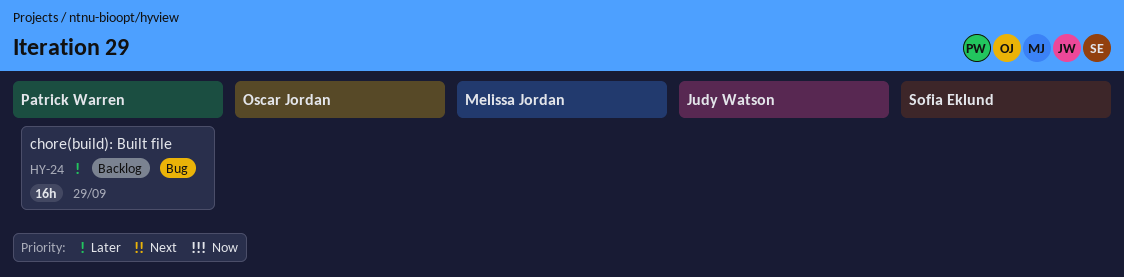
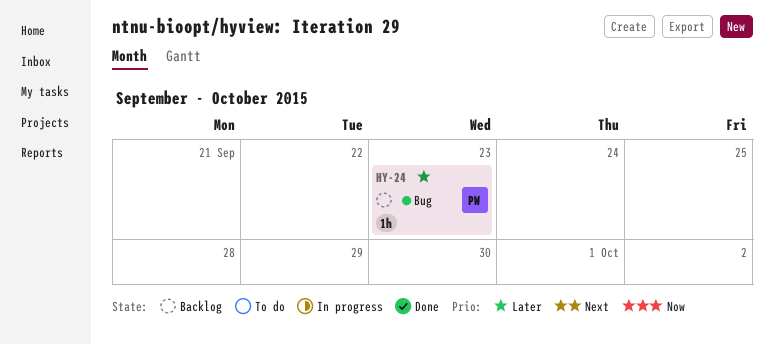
HY-24, estimate: 16h -> 1h
HY-24, due: Sep 29 -> Sep 23

